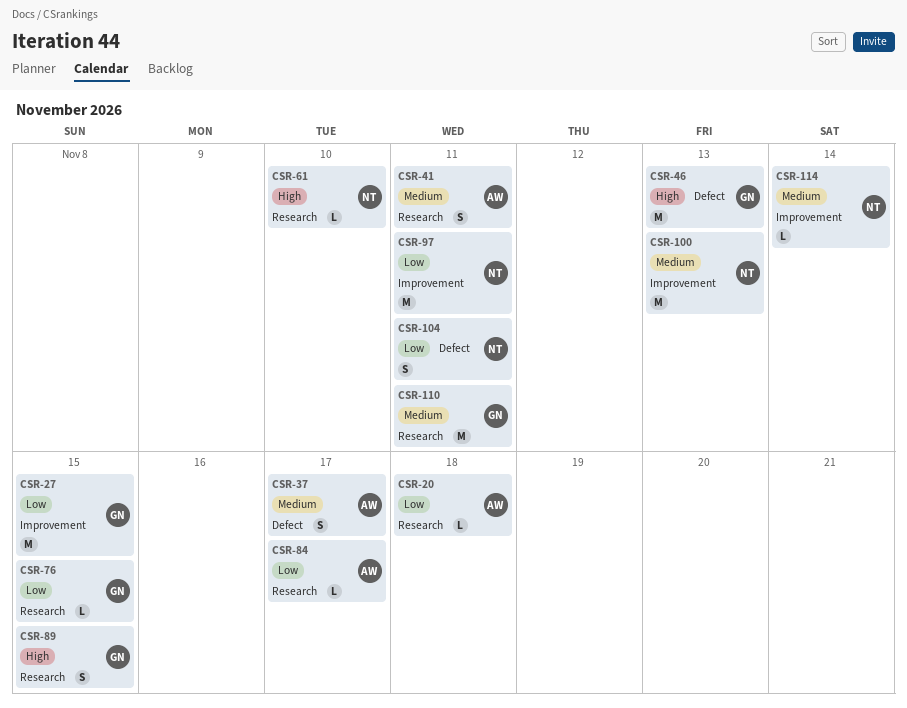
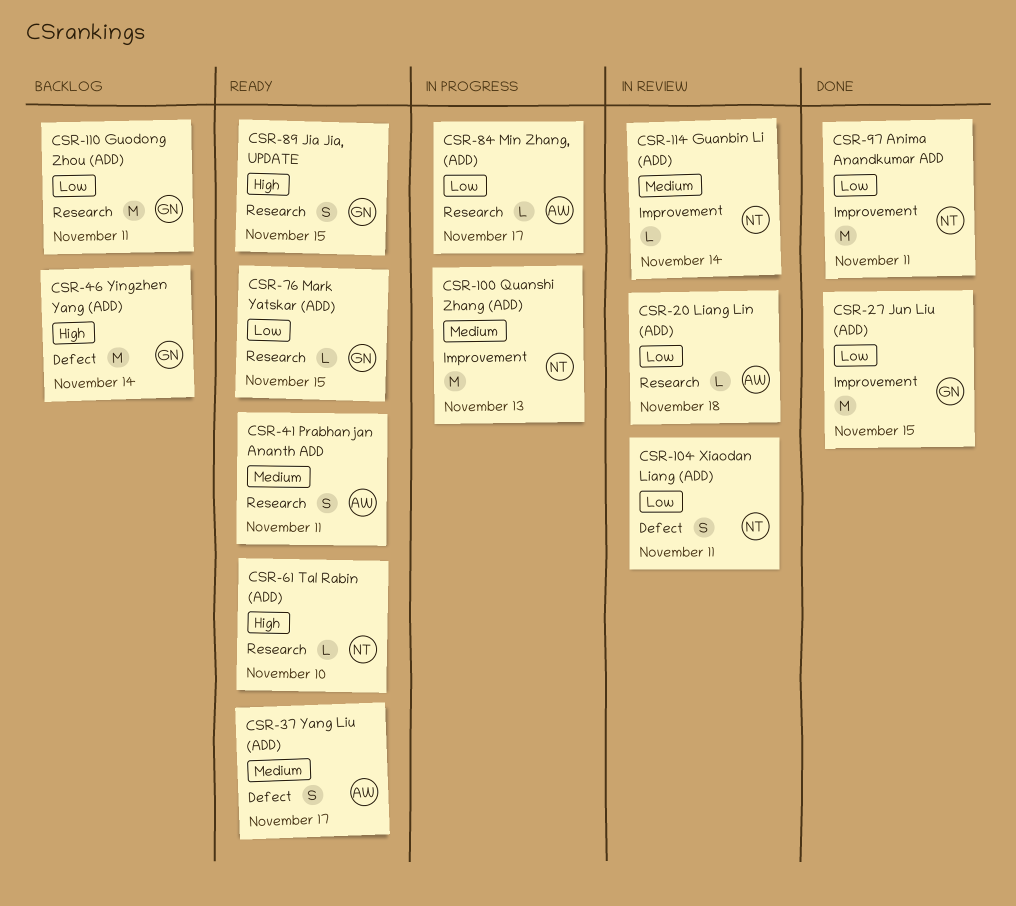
CSR-46, due: Nov 13 -> Nov 14
CSR-110, priority: Medium -> Low

